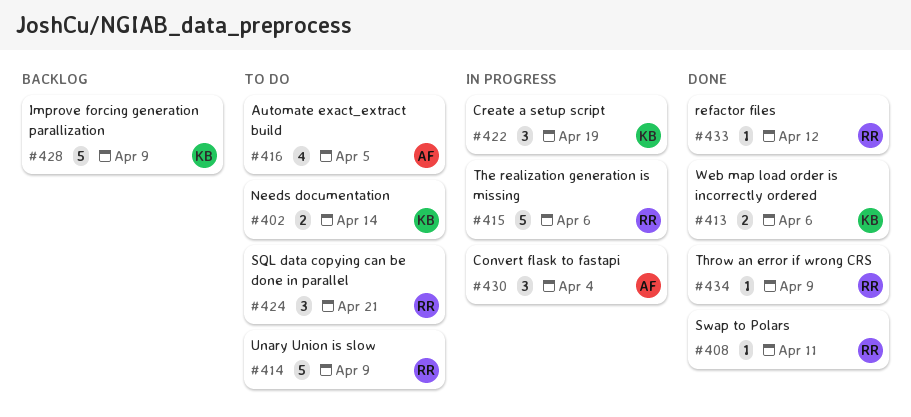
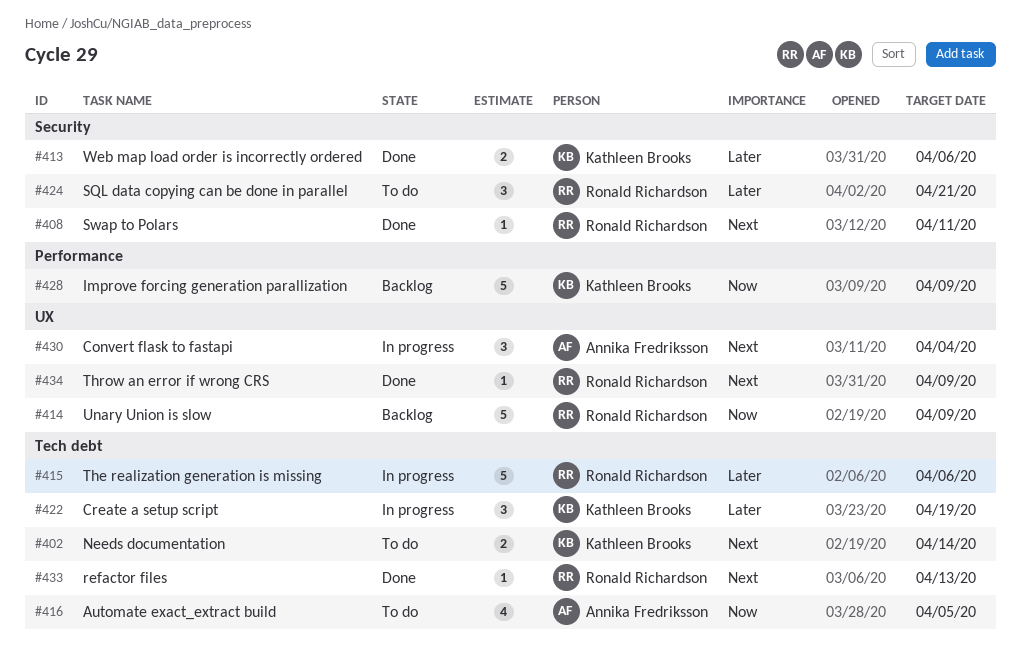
#414, status: To do -> Backlog
#433, due: Apr 12 -> Apr 13

